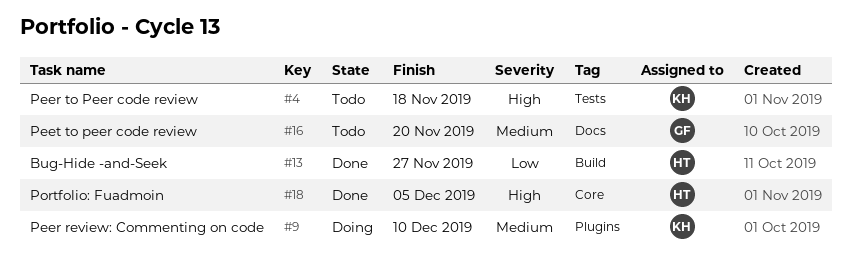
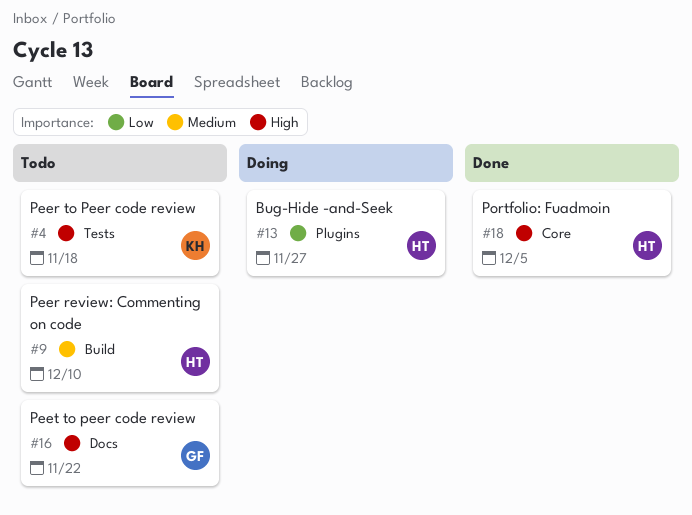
#9, status: Doing -> Todo
#9, owner: KH -> HT
#9, label: Plugins -> Build
#13, status: Done -> Doing
#13, label: Build -> Plugins
#16, priority: Medium -> High
#16, due: Nov 20 -> Nov 22

